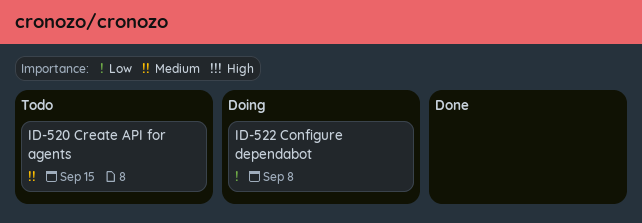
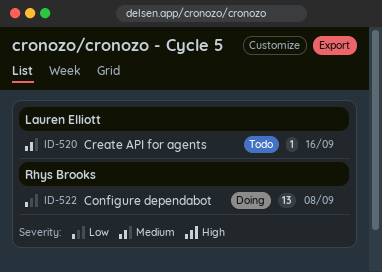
ID-520, due: Sep 15 -> Sep 16

